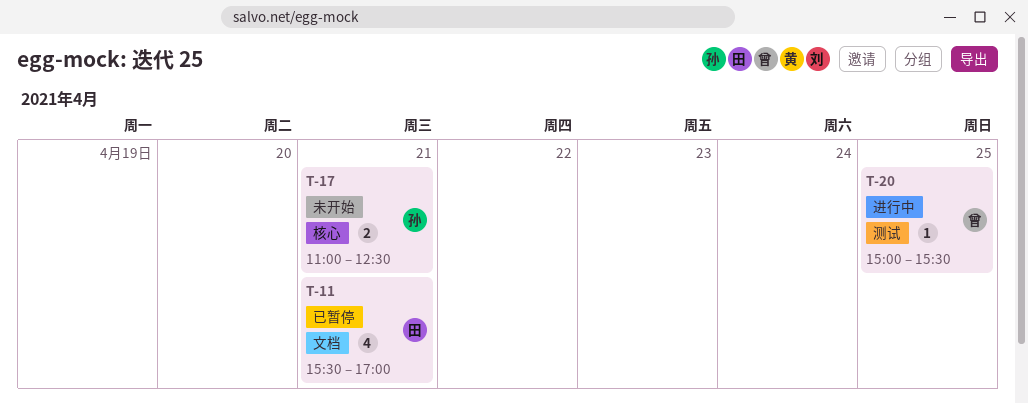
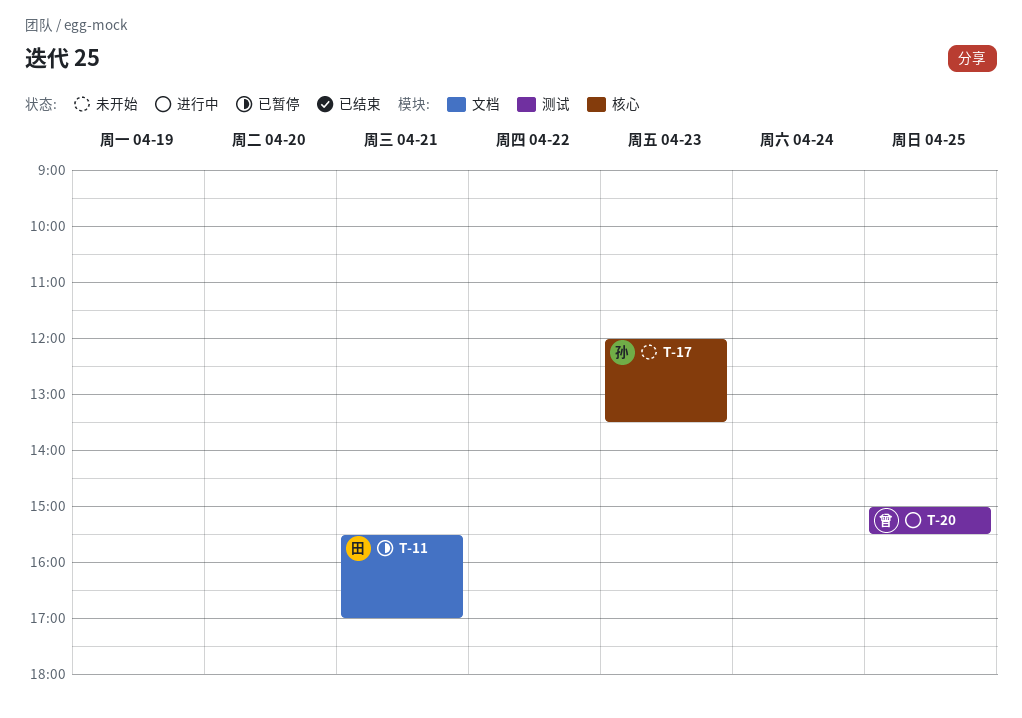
T-17, day: Apr 21 -> Apr 23
T-17, begins: 11:00 -> 12:00
T-17, ends: 12:30 -> 13:30

